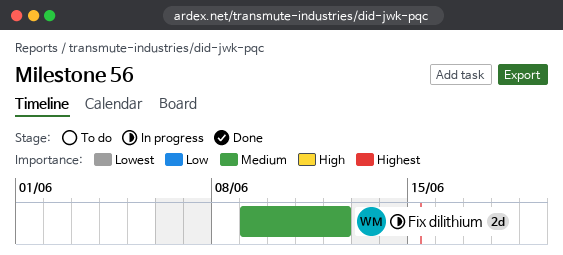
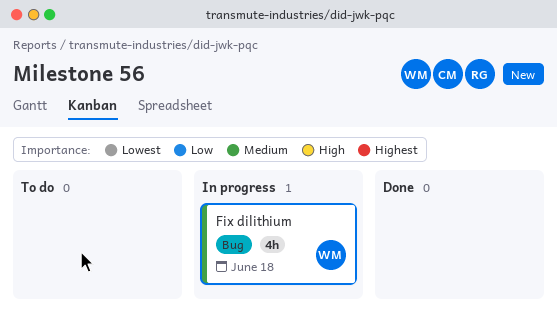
Fix dilithium, estimate: 2d -> 4h
Fix dilithium, due: Jun 12 -> Jun 18

